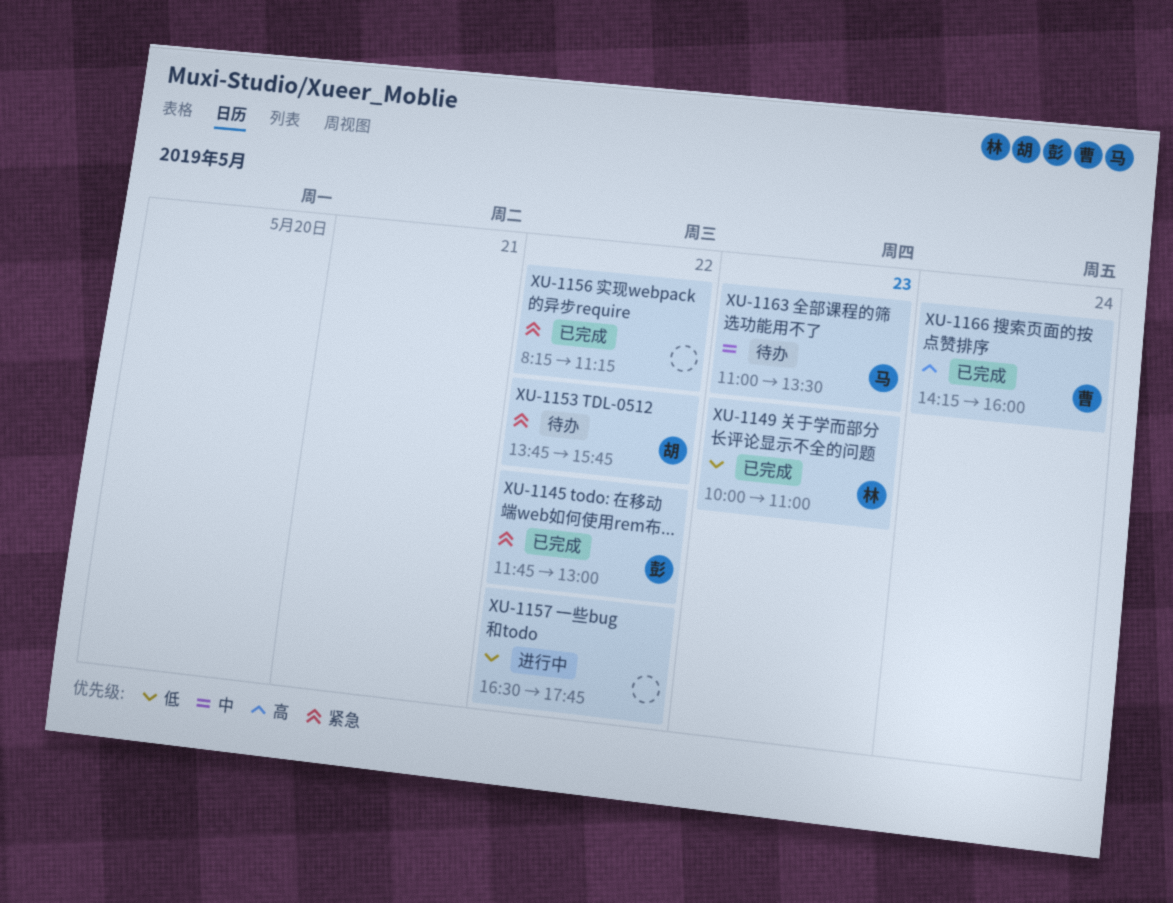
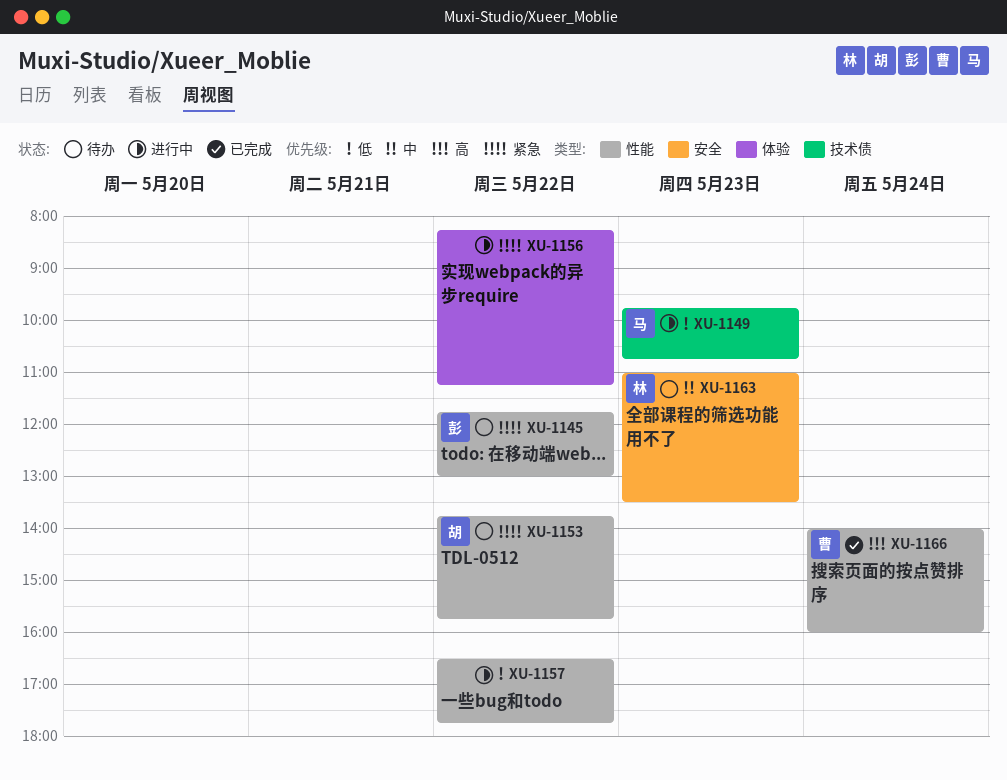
XU-1145, status: 已完成 -> 待办
XU-1149, status: 已完成 -> 进行中
XU-1149, owner: 林 -> 马
XU-1149, begins: 10:00 -> 09:45
XU-1149, ends: 11:00 -> 10:45
XU-1156, status: 已完成 -> 进行中
XU-1163, owner: 马 -> 林
XU-1166, begins: 14:15 -> 14:00

